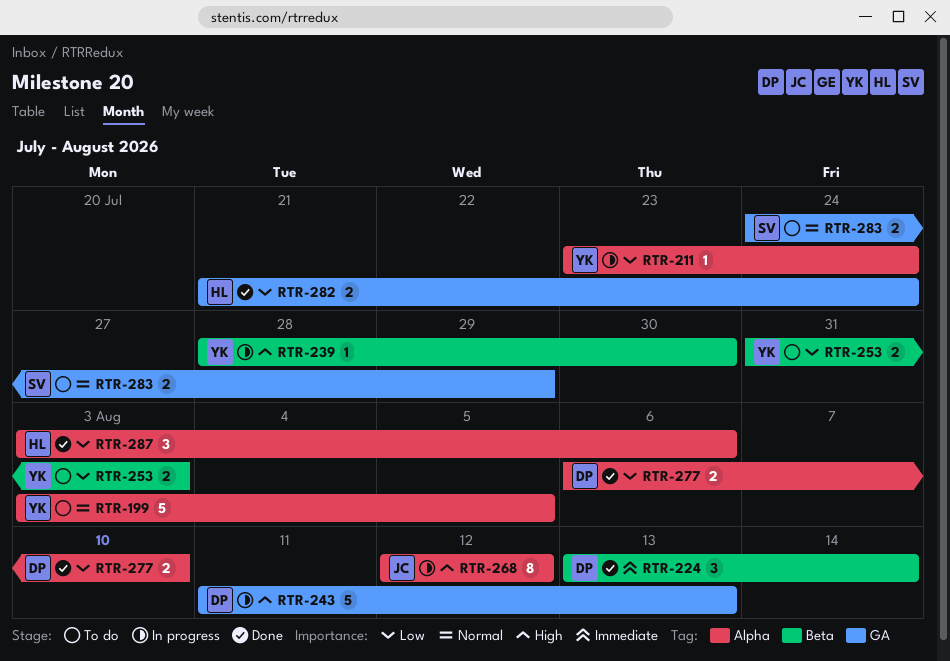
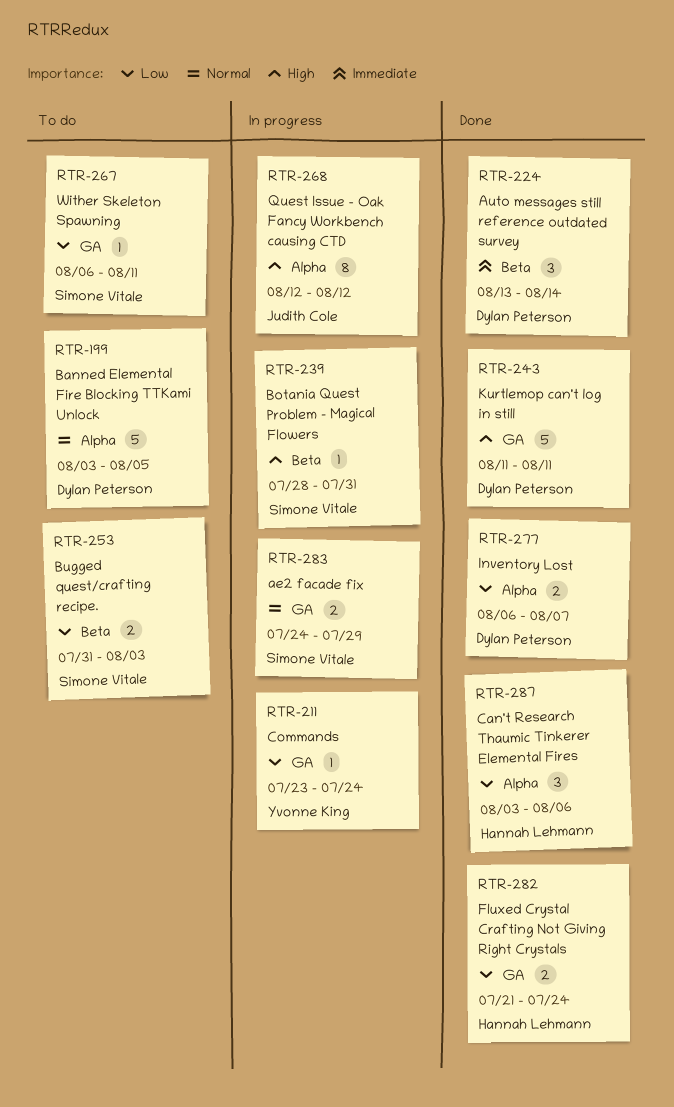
RTR-199, owner: Yvonne King -> Dylan Peterson
RTR-211, label: Alpha -> GA
RTR-239, owner: Yvonne King -> Simone Vitale
RTR-239, due: Jul 30 -> Jul 31
RTR-243, status: In progress -> Done
RTR-243, due: Aug 13 -> Aug 11
RTR-253, owner: Yvonne King -> Simone Vitale
RTR-267: none -> present
RTR-277, due: Aug 10 -> Aug 7
RTR-283, status: To do -> In progress

